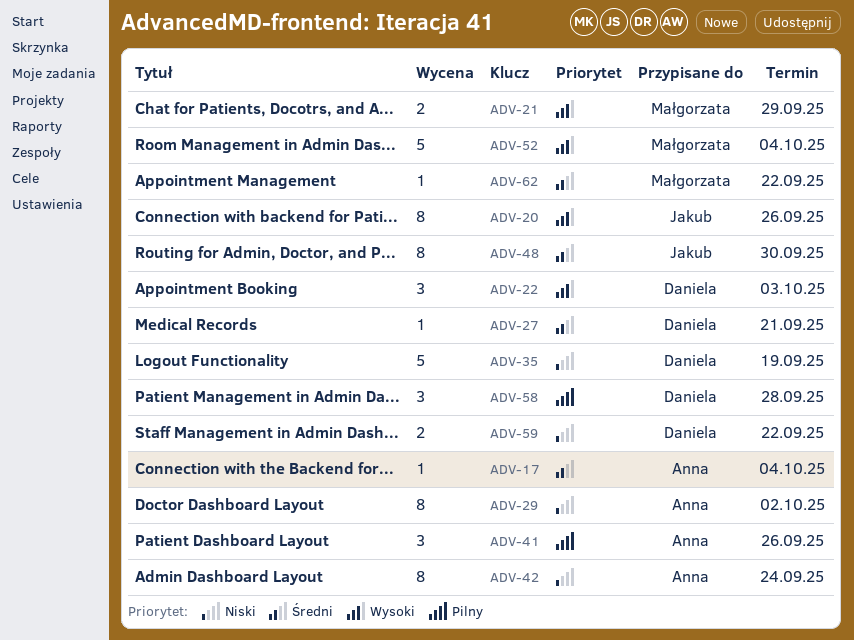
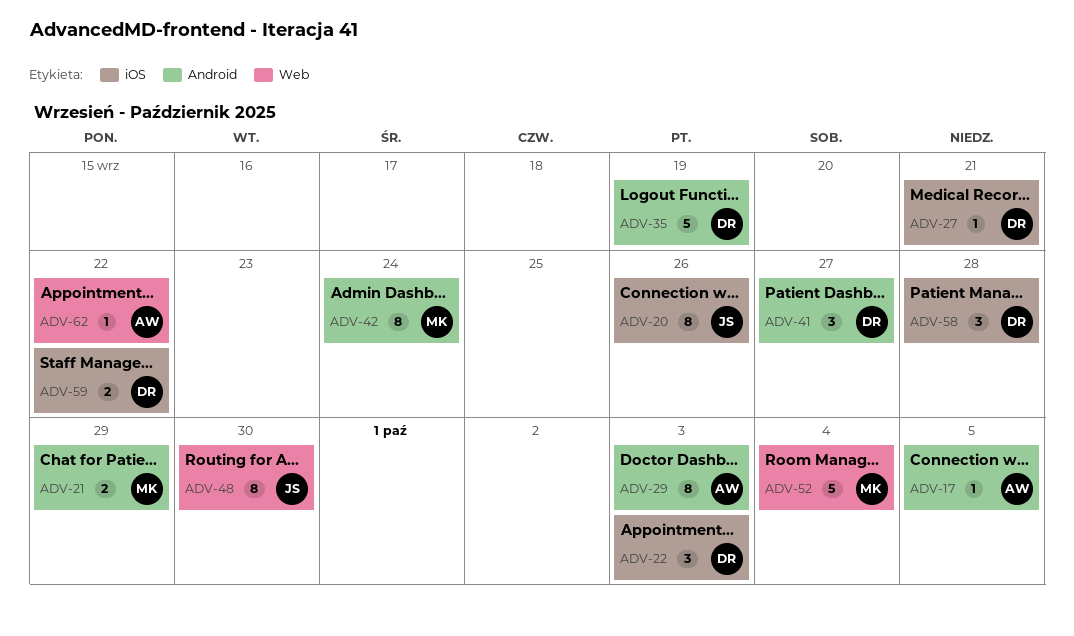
ADV-17, due: Oct 4 -> Oct 5
ADV-29, due: Oct 2 -> Oct 3
ADV-41, owner: Anna -> Daniela
ADV-41, due: Sep 26 -> Sep 27
ADV-42, owner: Anna -> Małgorzata
ADV-62, owner: Małgorzata -> Anna

